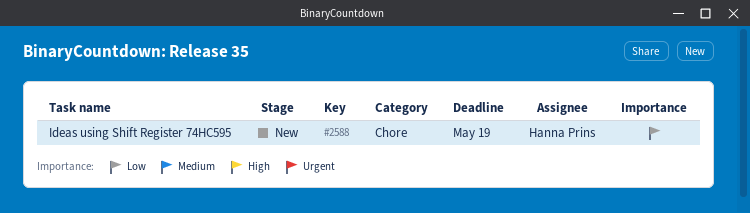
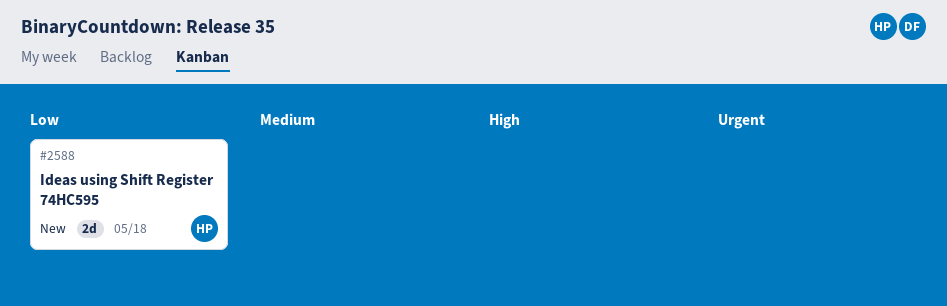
#2588, due: May 19 -> May 18

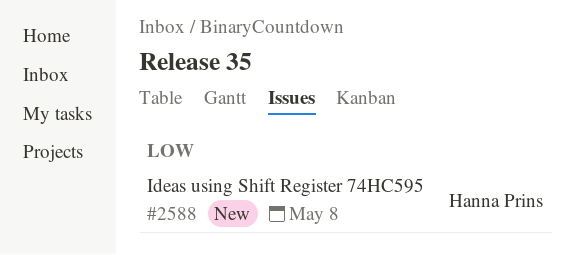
#2588, due: May 18 -> May 8

